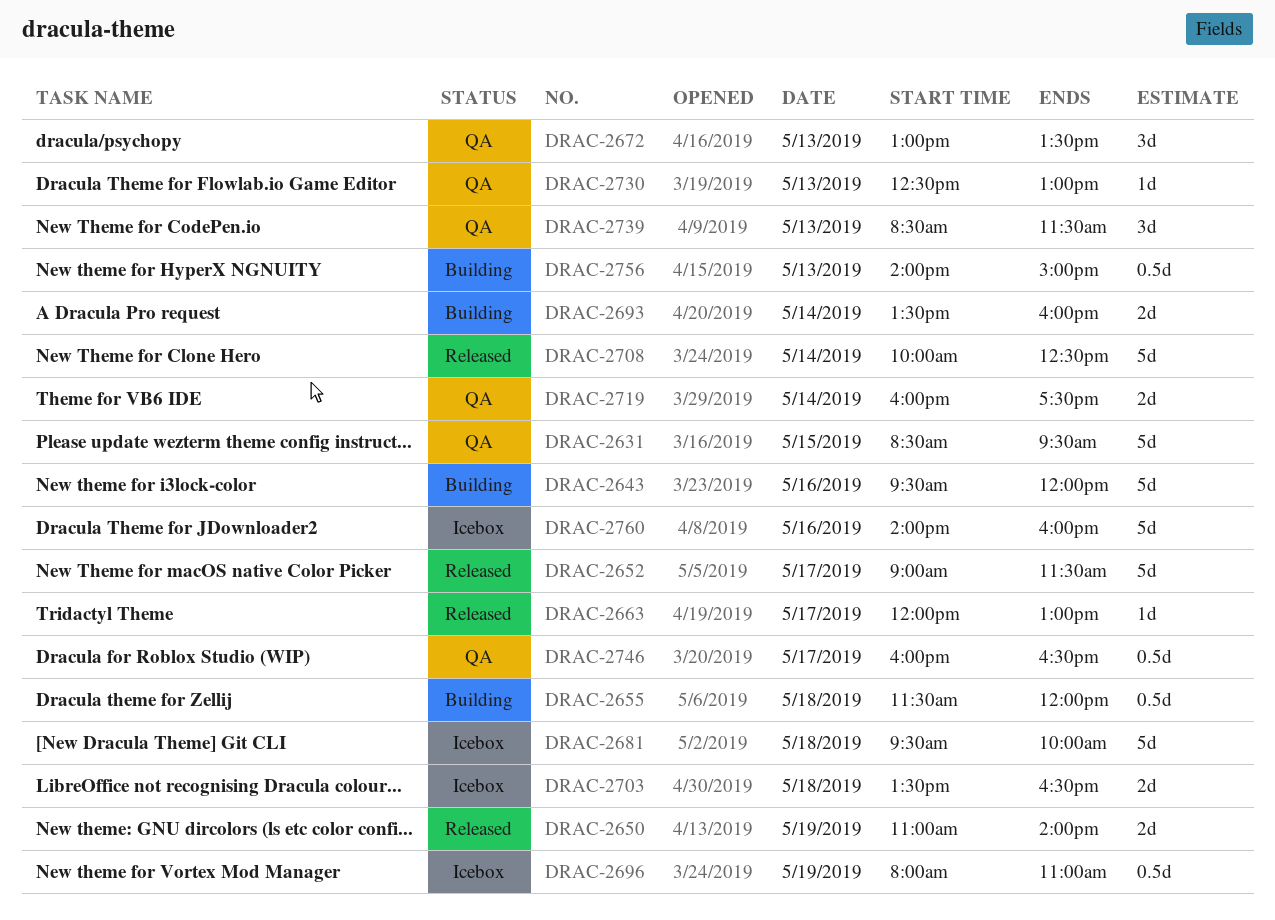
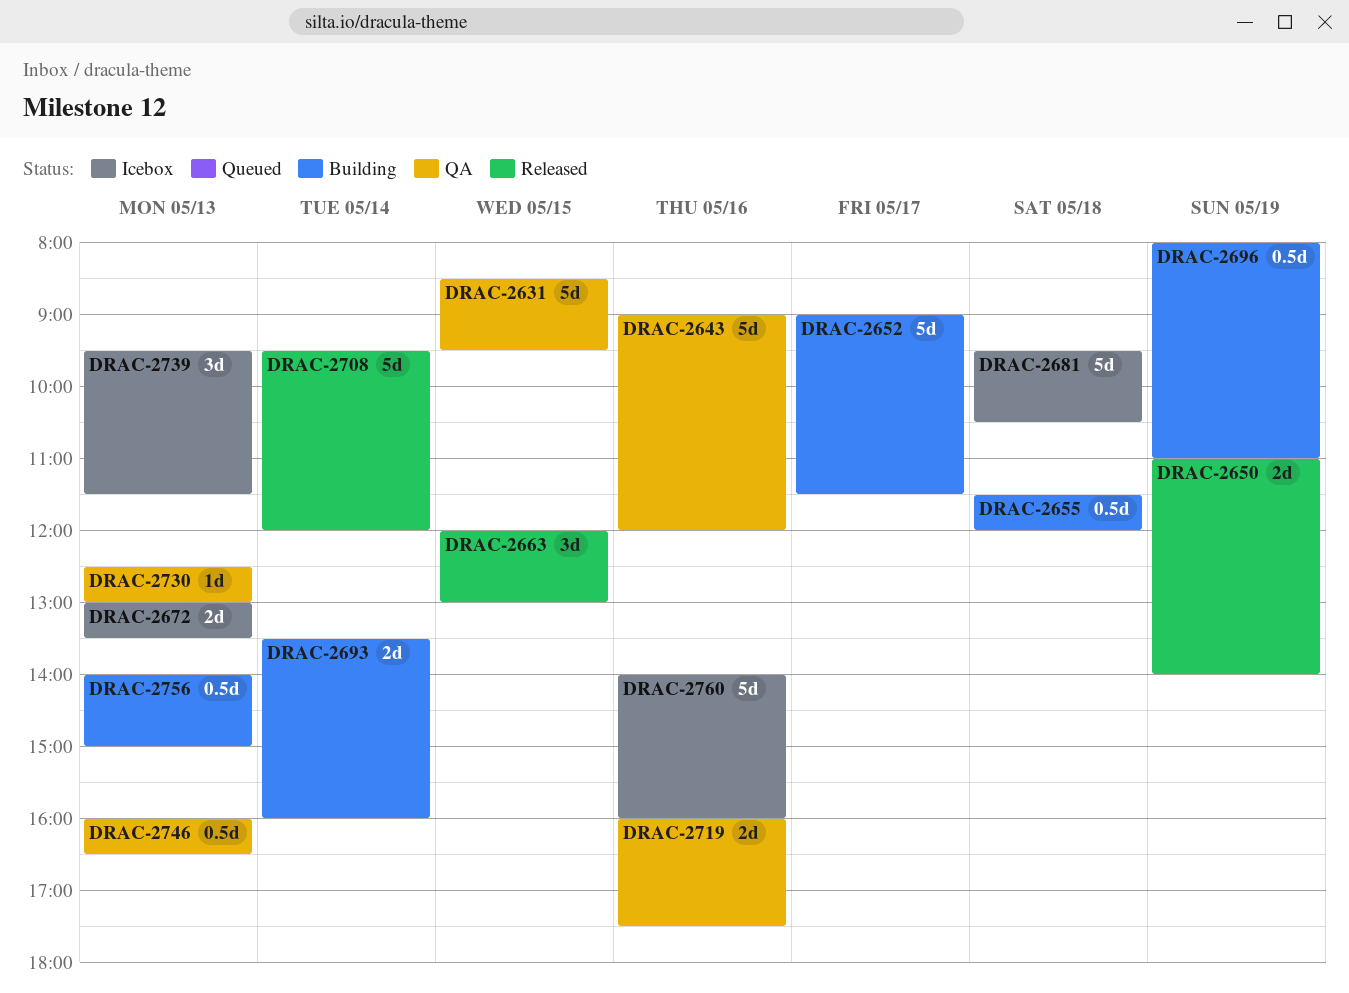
DRAC-2643, status: Building -> QA
DRAC-2643, begins: 09:30 -> 09:00
DRAC-2652, status: Released -> Building
DRAC-2663, estimate: 1d -> 3d
DRAC-2663, day: May 17 -> May 15
DRAC-2672, status: QA -> Icebox
DRAC-2672, estimate: 3d -> 2d
DRAC-2681, ends: 10:00 -> 10:30
DRAC-2696, status: Icebox -> Building
DRAC-2703: present -> none
DRAC-2708, begins: 10:00 -> 09:30
DRAC-2708, ends: 12:30 -> 12:00
DRAC-2719, day: May 14 -> May 16
DRAC-2739, status: QA -> Icebox
DRAC-2739, begins: 08:30 -> 09:30
DRAC-2746, day: May 17 -> May 13

